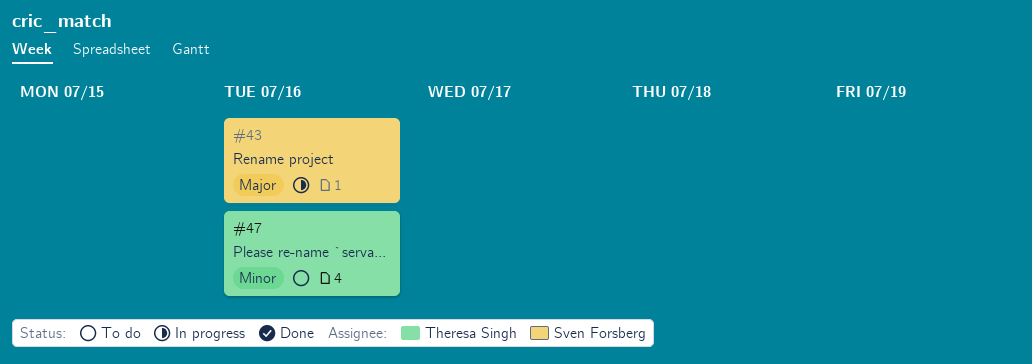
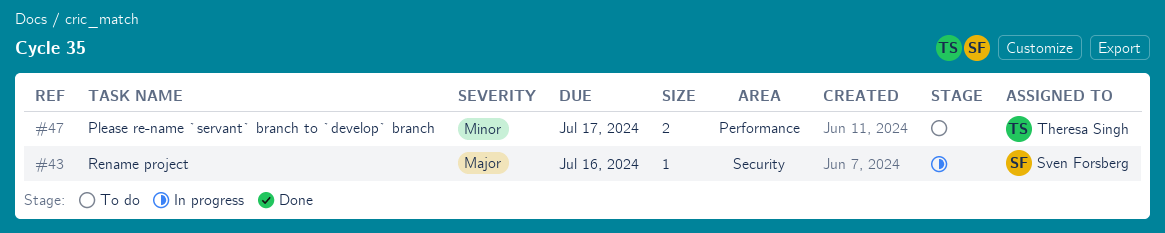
#47, due: Jul 16 -> Jul 17

